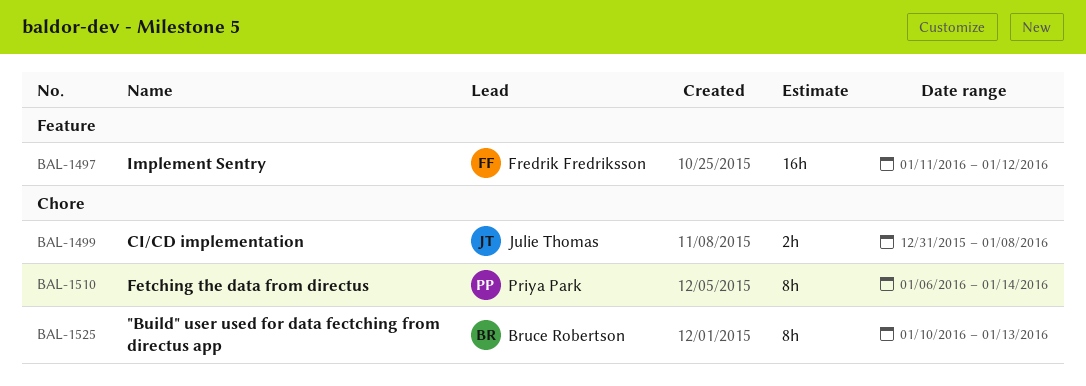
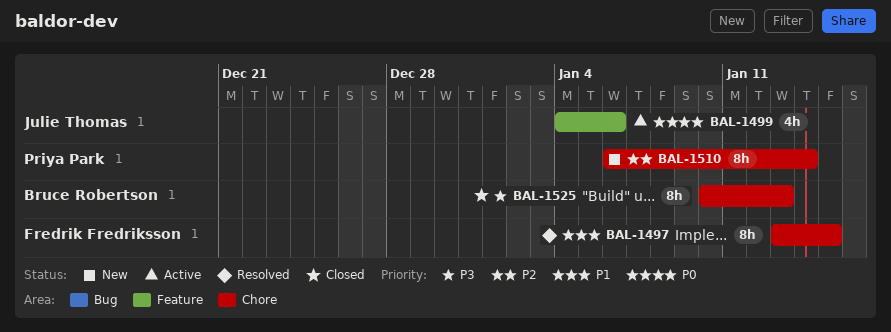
BAL-1497, label: Feature -> Chore
BAL-1497, estimate: 16h -> 8h
BAL-1497, start: Jan 11 -> Jan 13
BAL-1497, due: Jan 12 -> Jan 15
BAL-1499, label: Chore -> Feature
BAL-1499, estimate: 2h -> 4h
BAL-1499, start: Dec 31 -> Jan 4
BAL-1499, due: Jan 8 -> Jan 6

